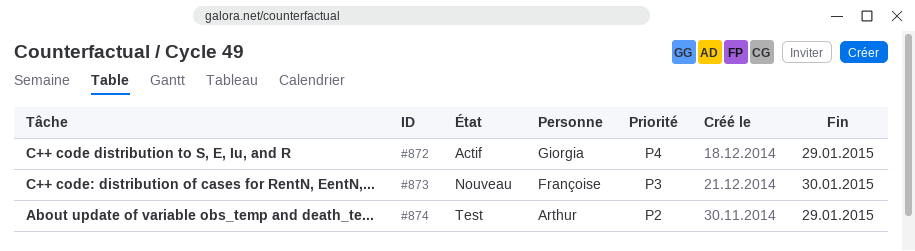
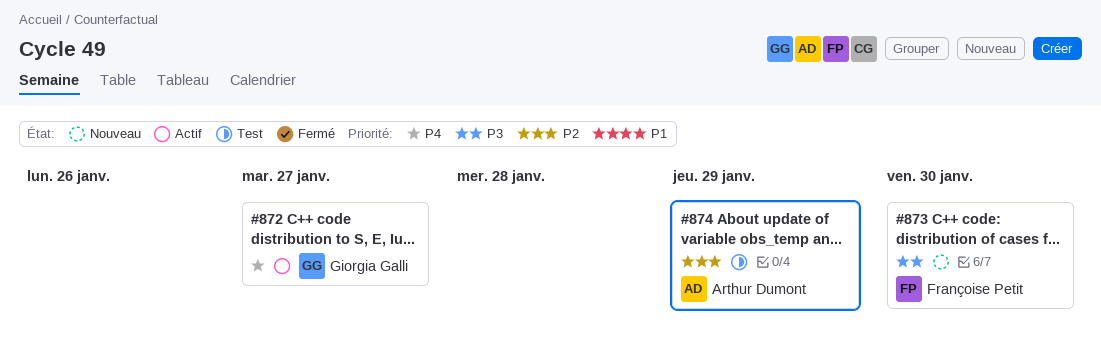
#872, due: Jan 29 -> Jan 27

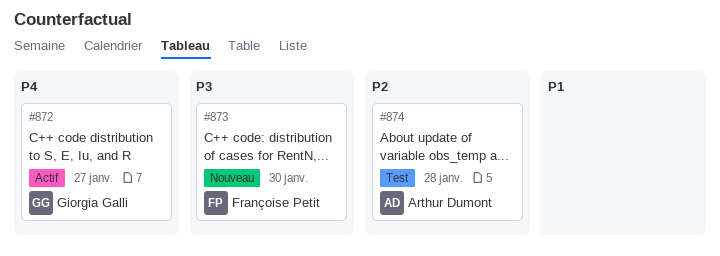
#874, due: Jan 29 -> Jan 28

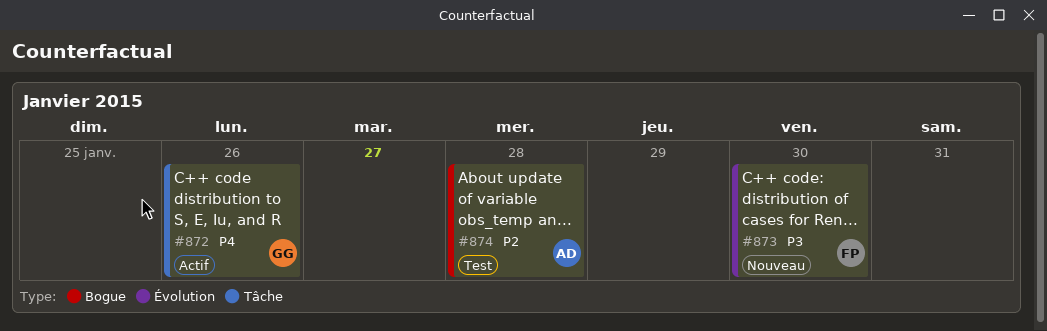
#872, due: Jan 27 -> Jan 26

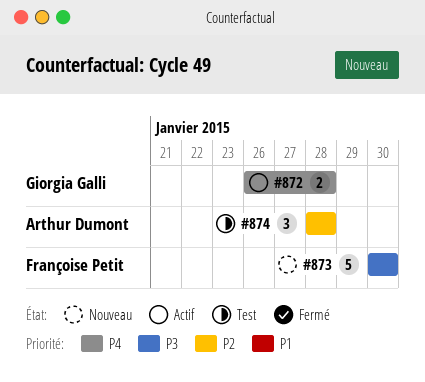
#872, due: Jan 26 -> Jan 28

